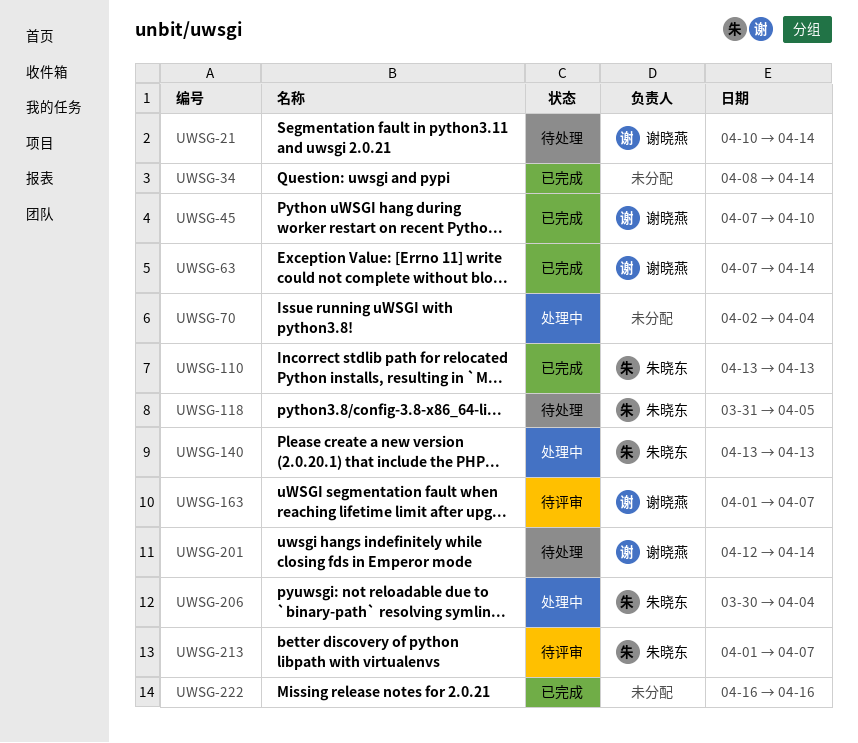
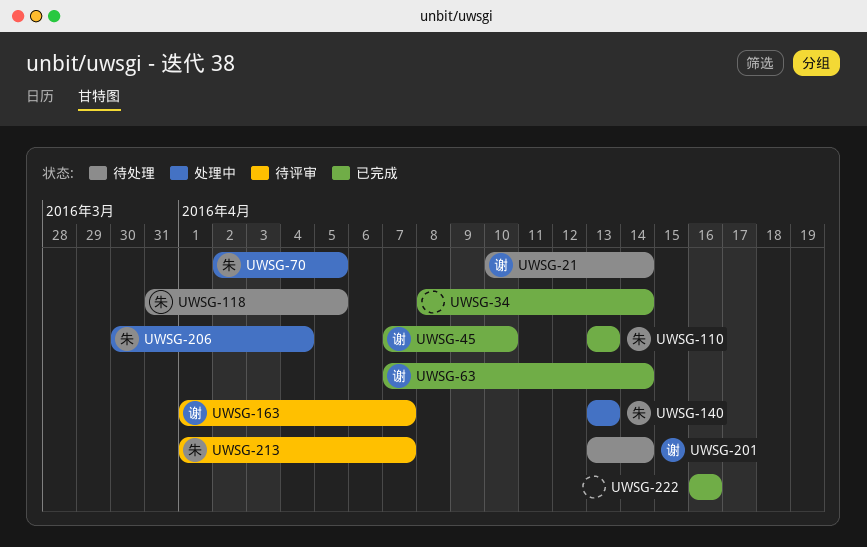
UWSG-70, owner: none -> 朱晓东
UWSG-70, due: Apr 4 -> Apr 5
UWSG-201, start: Apr 12 -> Apr 13

